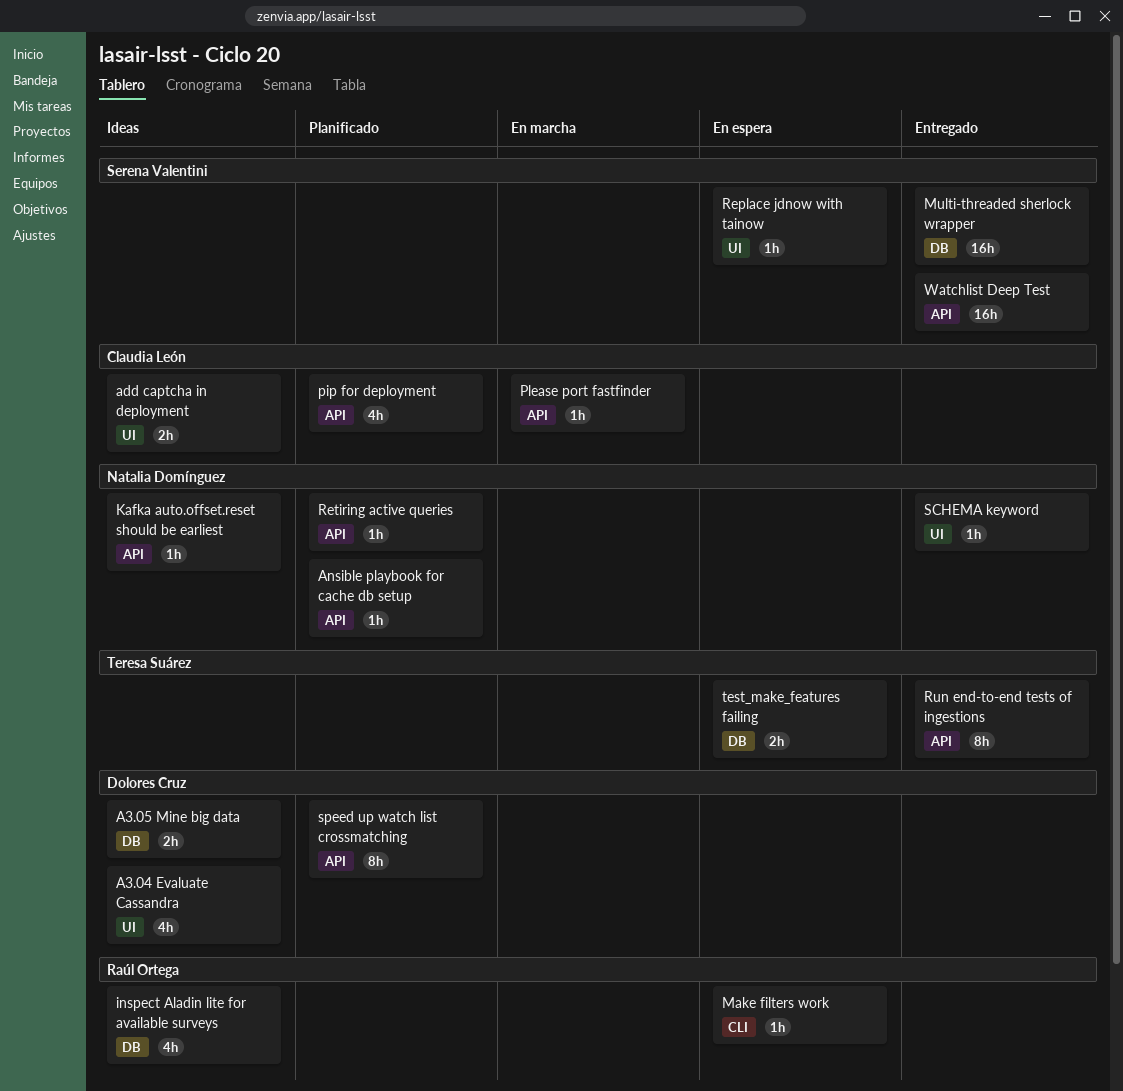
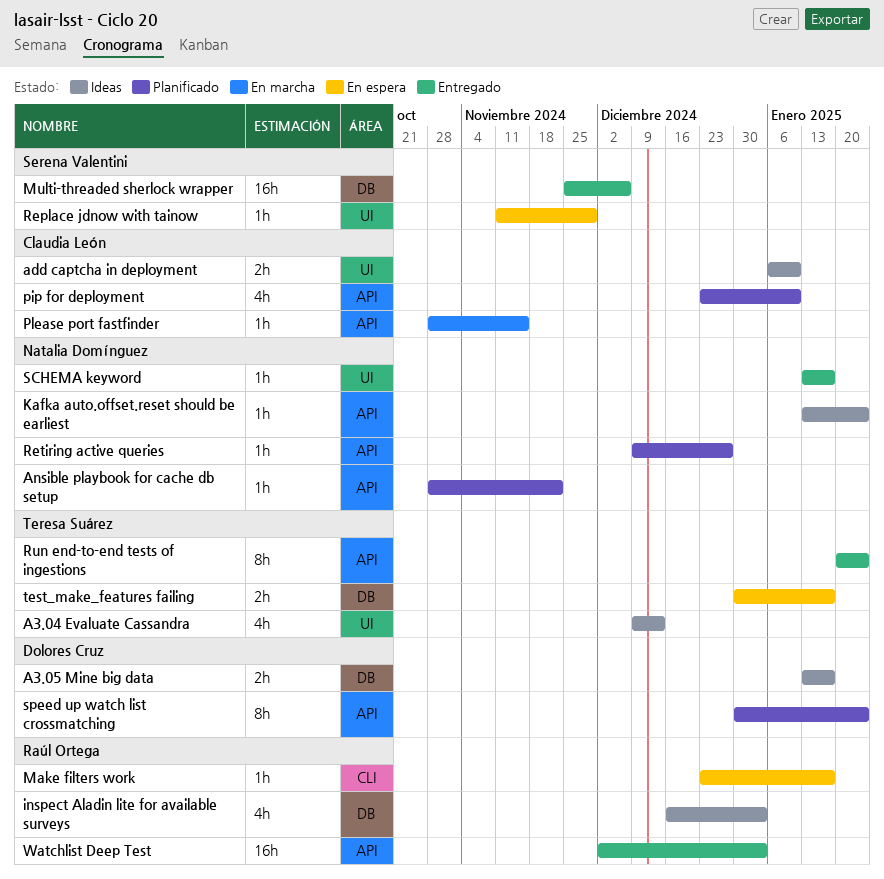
A3.04 Evaluate Cassandra, owner: Dolores Cruz -> Teresa Suárez
Watchlist Deep Test, owner: Serena Valentini -> Raúl Ortega

